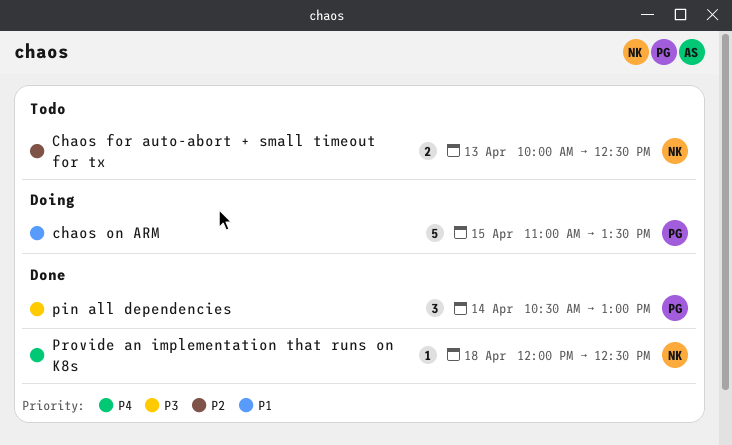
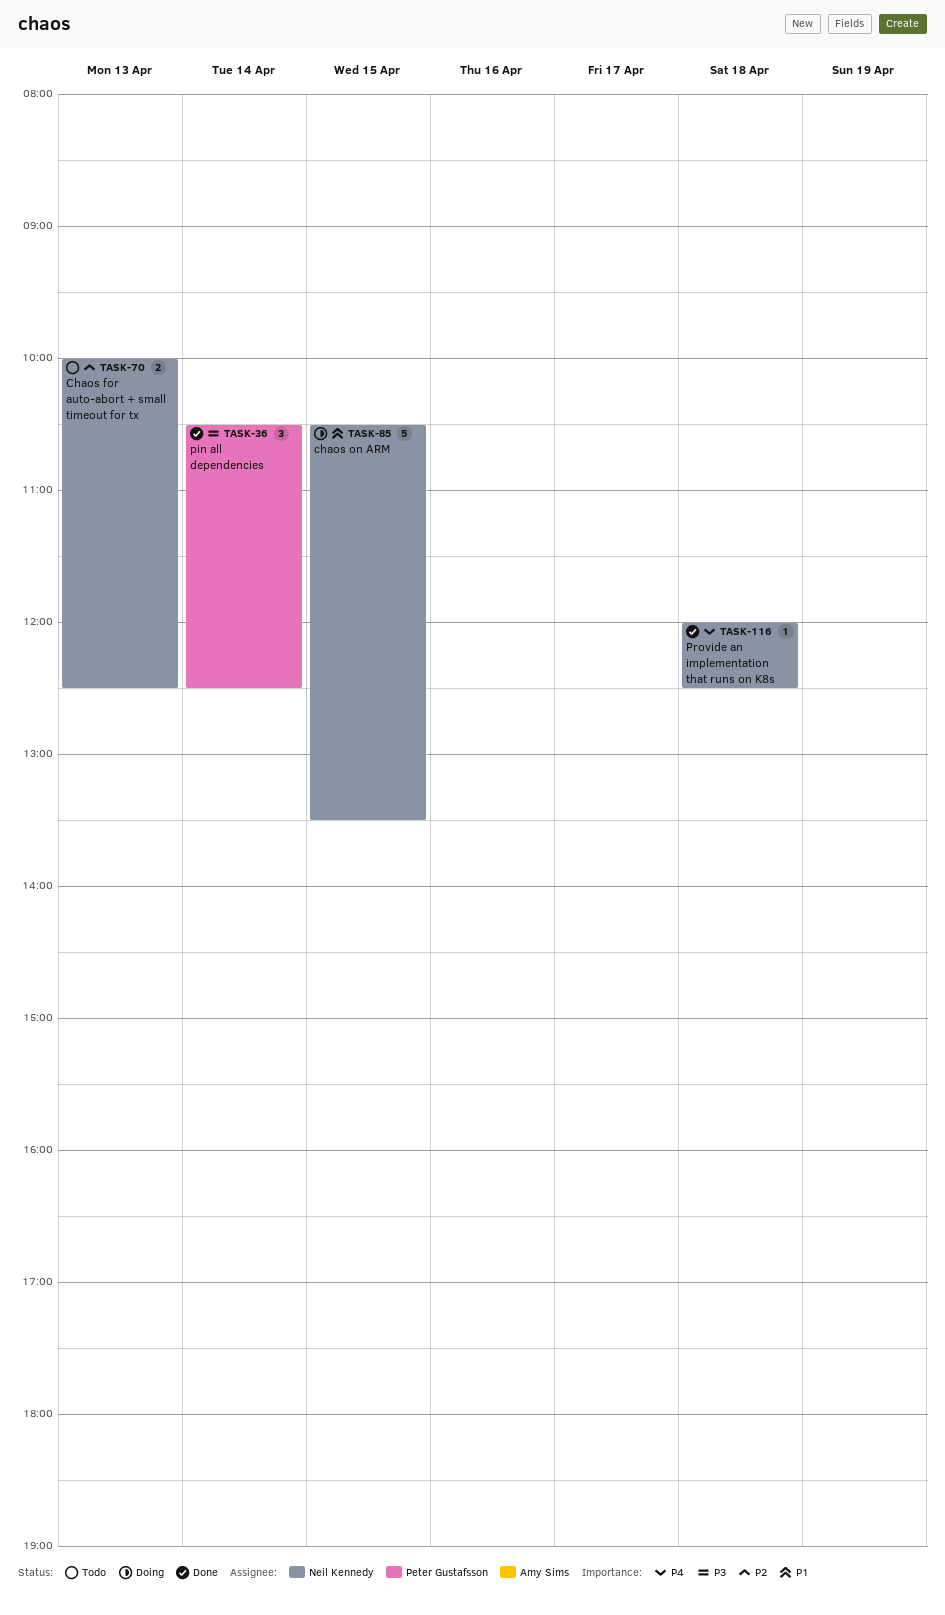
chaos on ARM, owner: Peter Gustafsson -> Neil Kennedy
chaos on ARM, begins: 11:00 -> 10:30
pin all dependencies, ends: 13:00 -> 12:30

